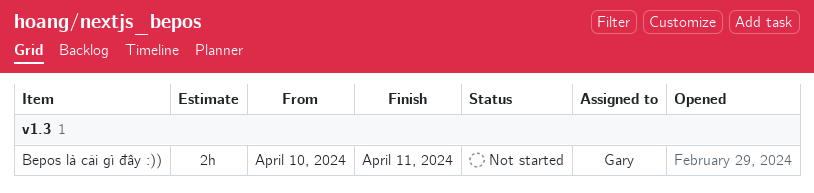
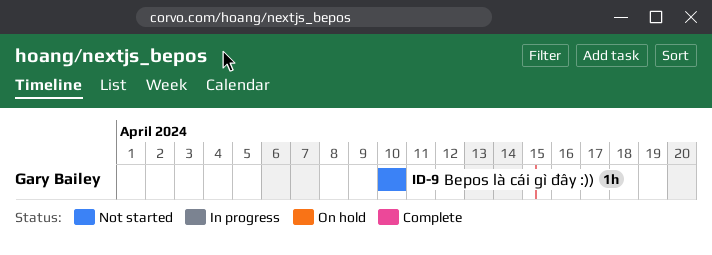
Bepos là cái gì đây :)), estimate: 2h -> 1h
Bepos là cái gì đây :)), due: Apr 11 -> Apr 10

